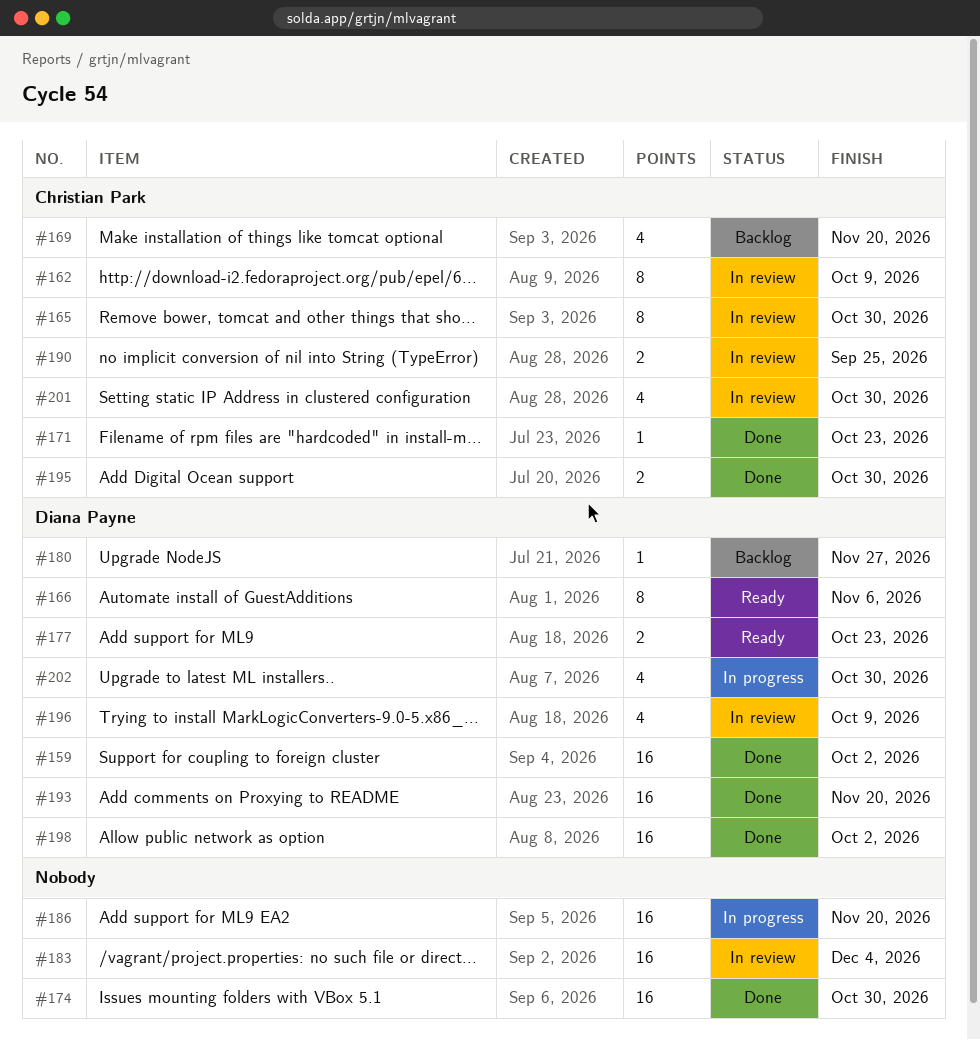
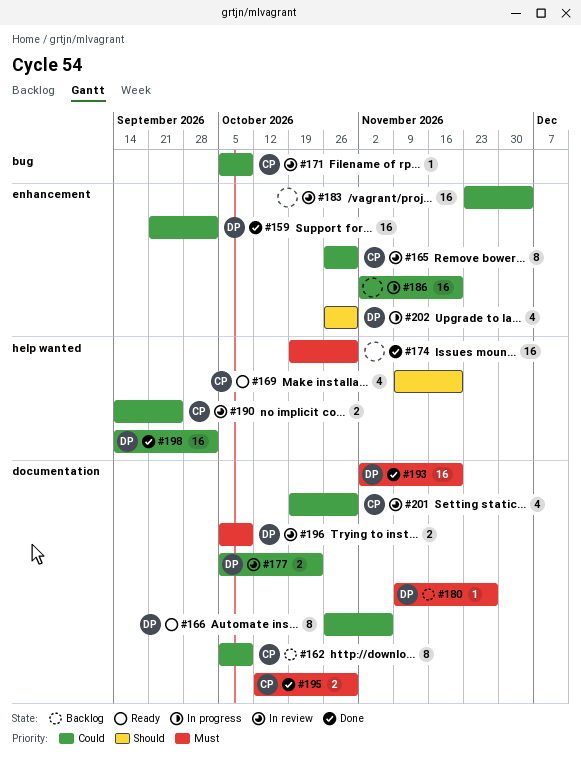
#162, status: In review -> Backlog
#169, status: Backlog -> Ready
#171, status: Done -> In review
#171, due: Oct 23 -> Oct 9
#177, status: Ready -> In review
#196, estimate: 4 -> 2

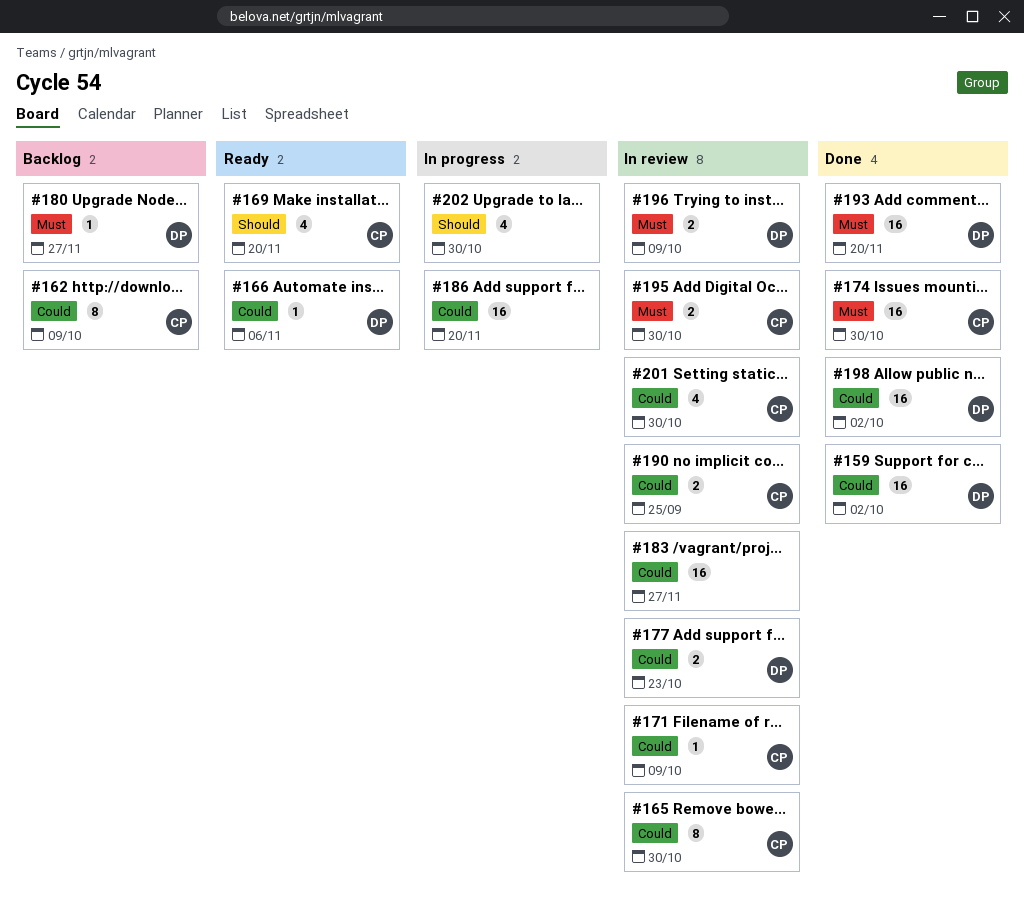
#166, estimate: 8 -> 1
#174, owner: none -> CP
#183, due: Dec 4 -> Nov 27
#195, status: Done -> In review
#202, owner: DP -> none

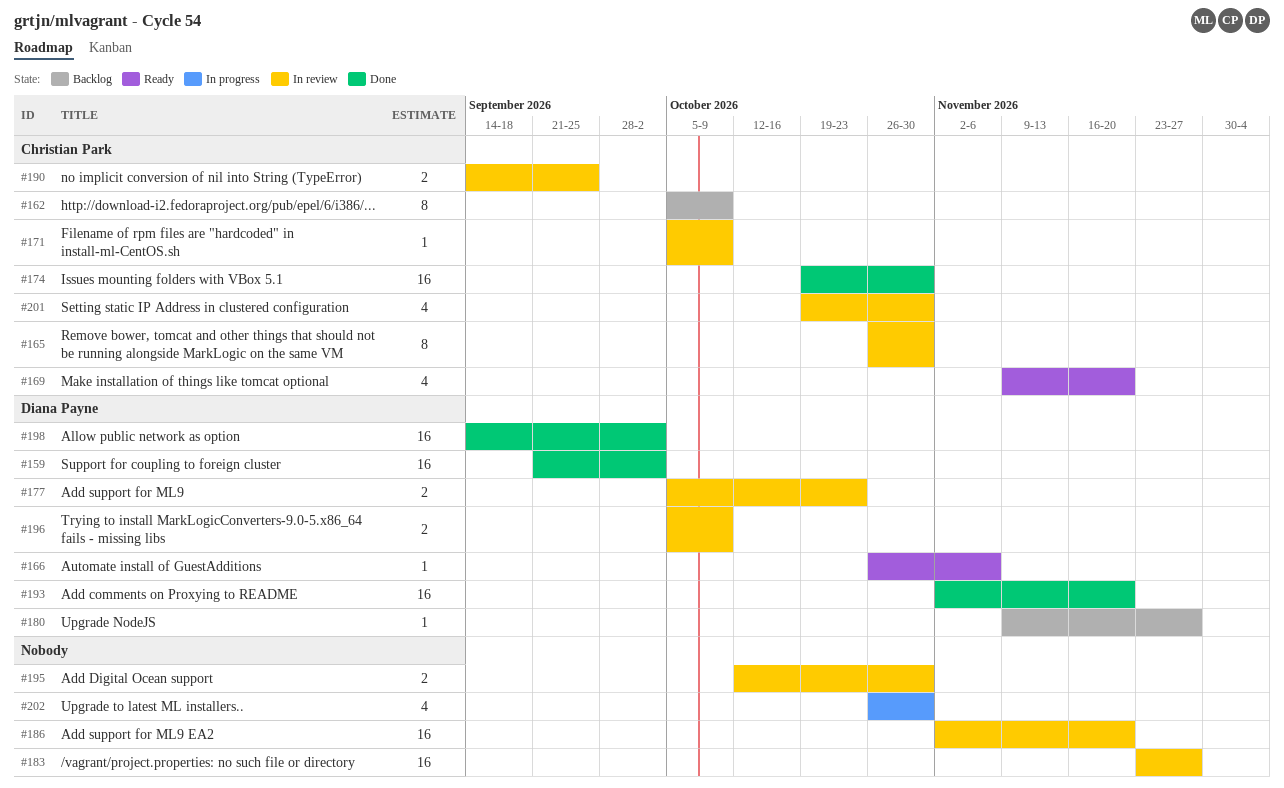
#186, status: In progress -> In review
#195, owner: Christian Park -> none

